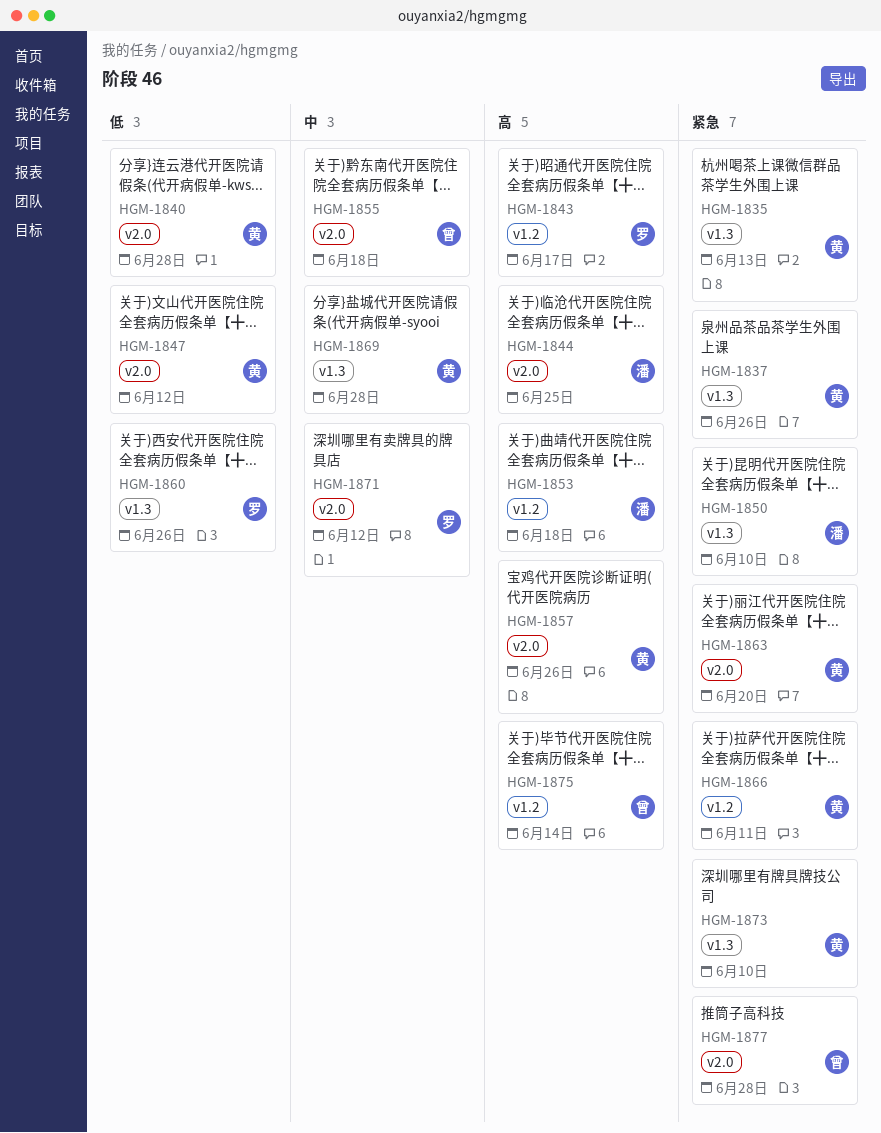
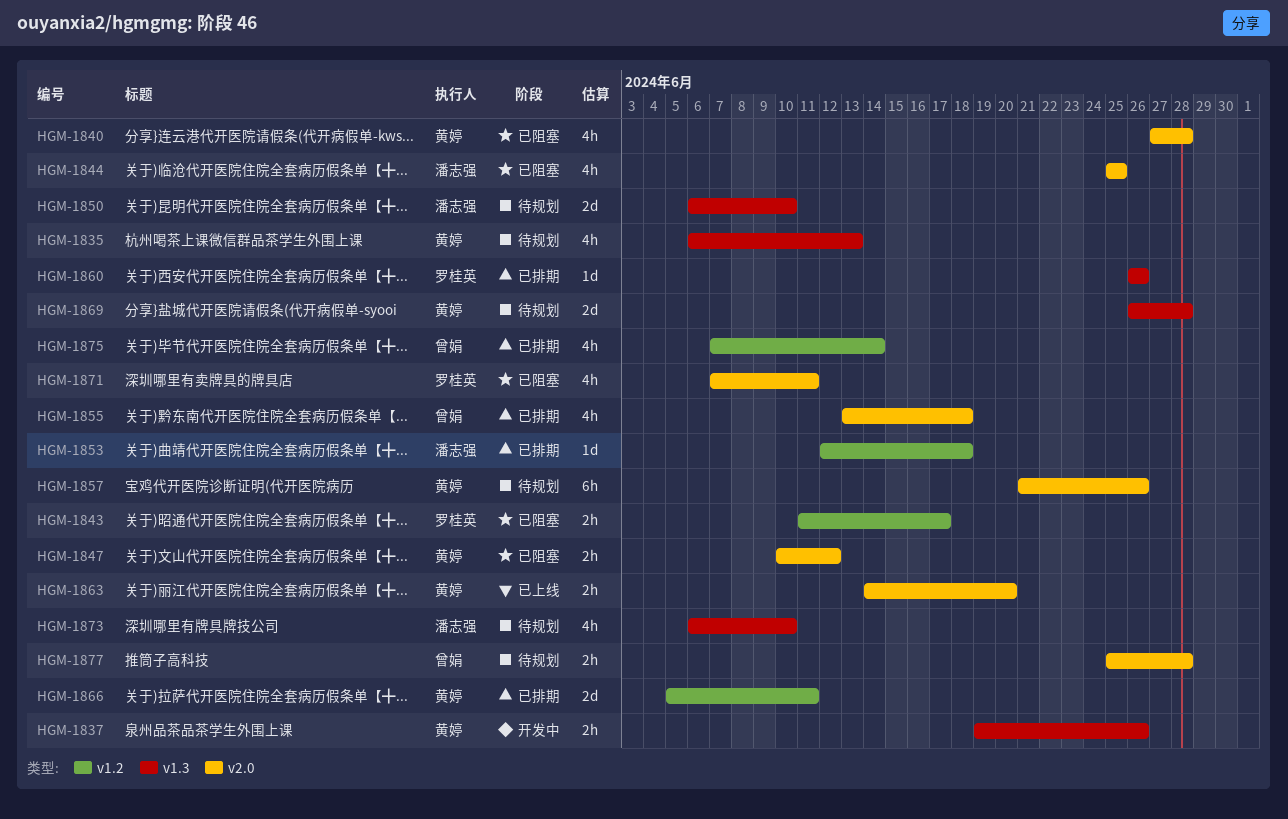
HGM-1871, due: Jun 12 -> Jun 11
HGM-1873, owner: 黄婷 -> 潘志强

